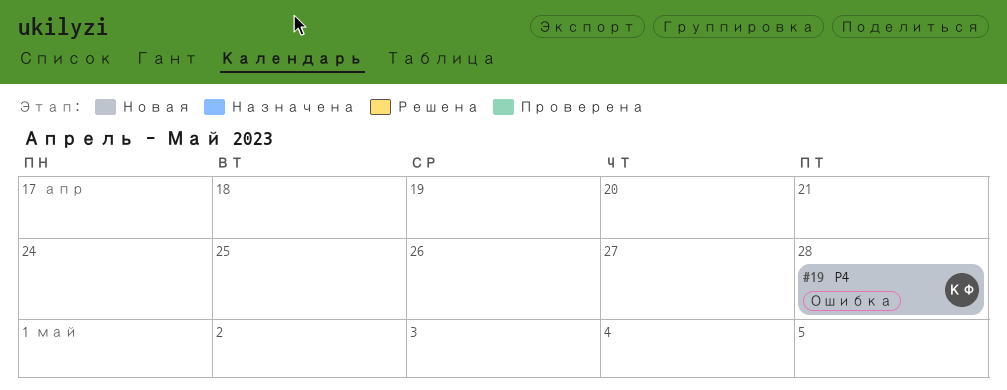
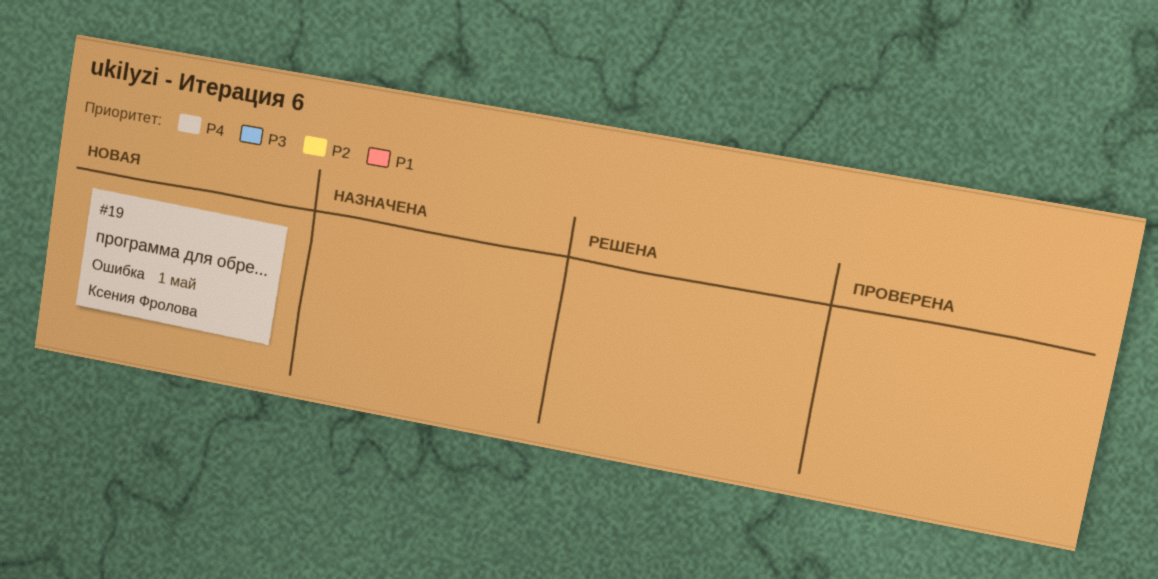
#19, due: Apr 28 -> May 1

